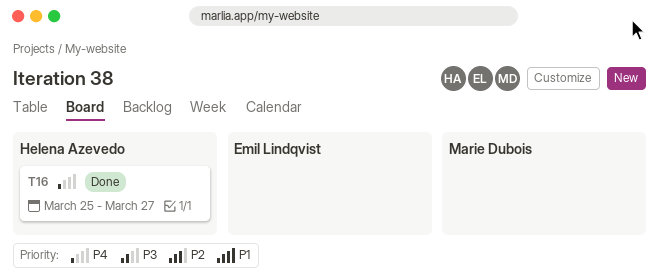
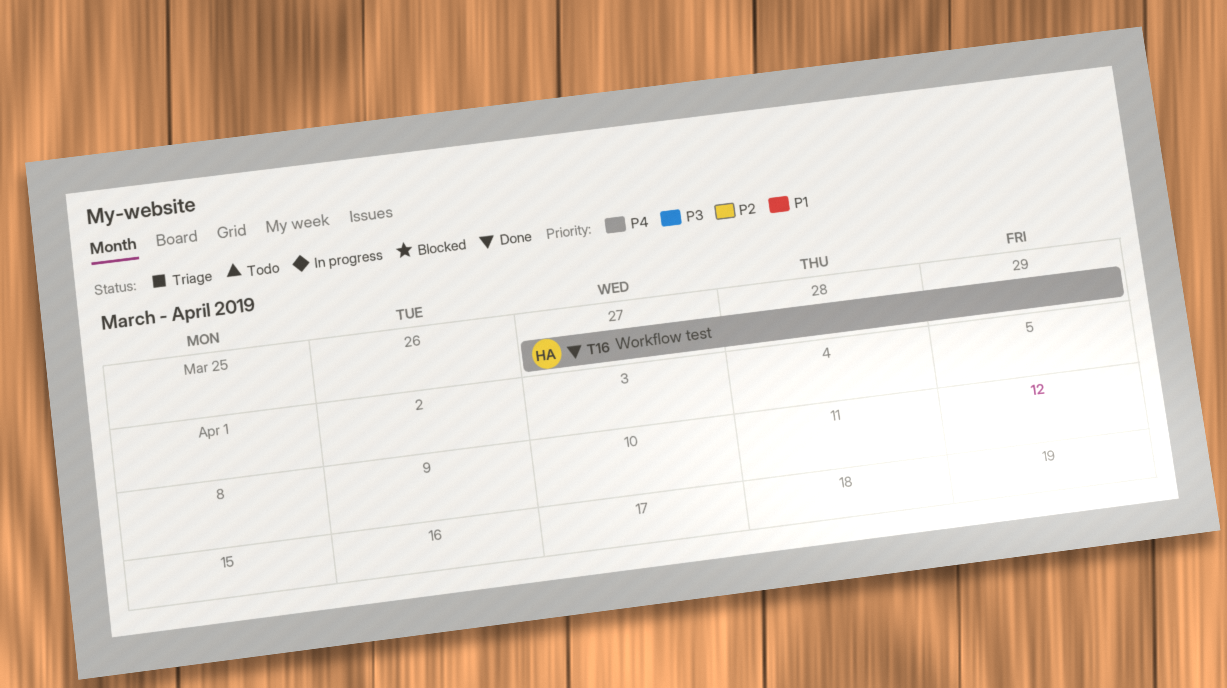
T16, start: Mar 25 -> Mar 27
T16, due: Mar 27 -> Mar 29

